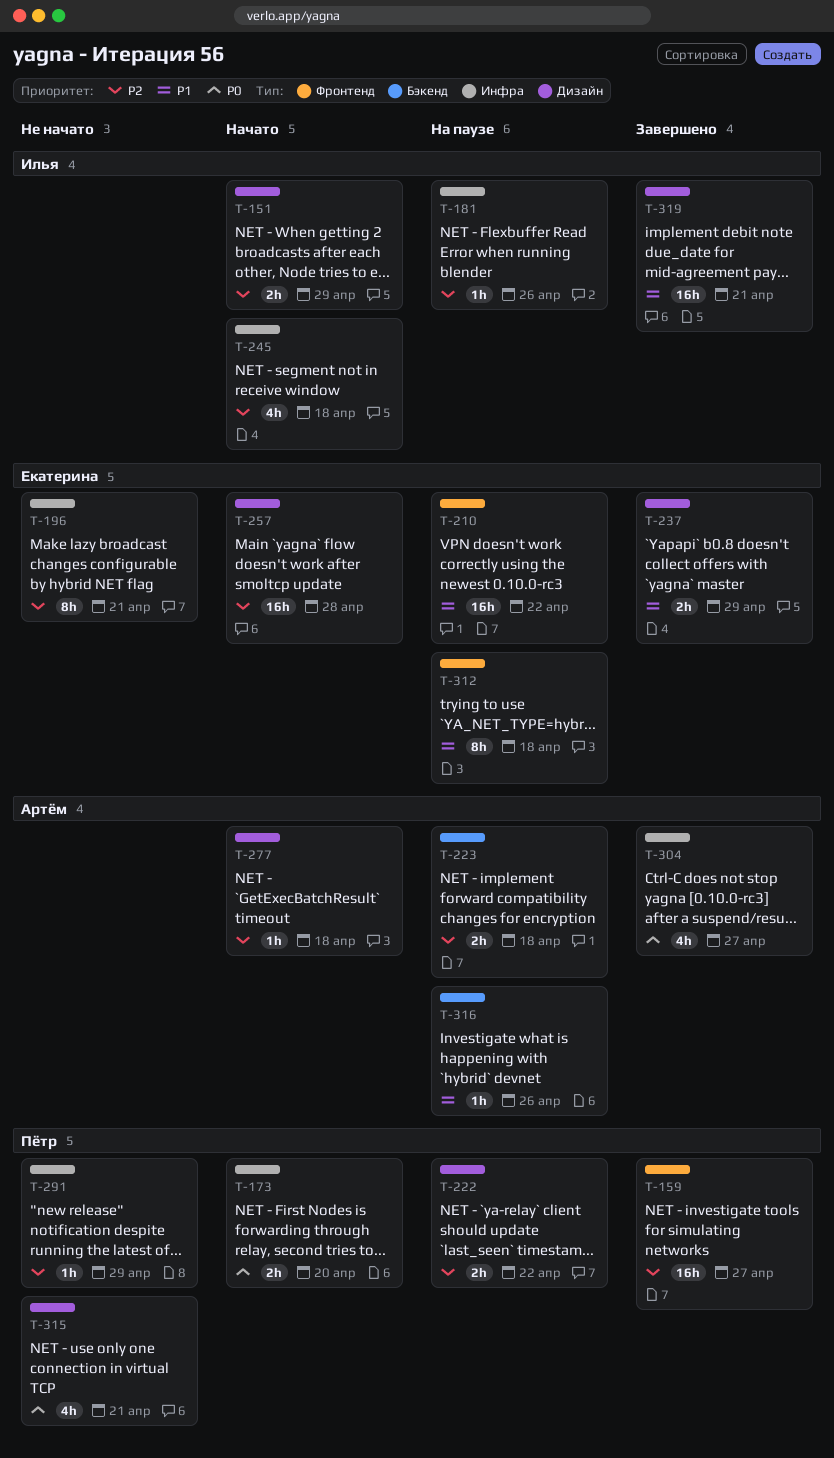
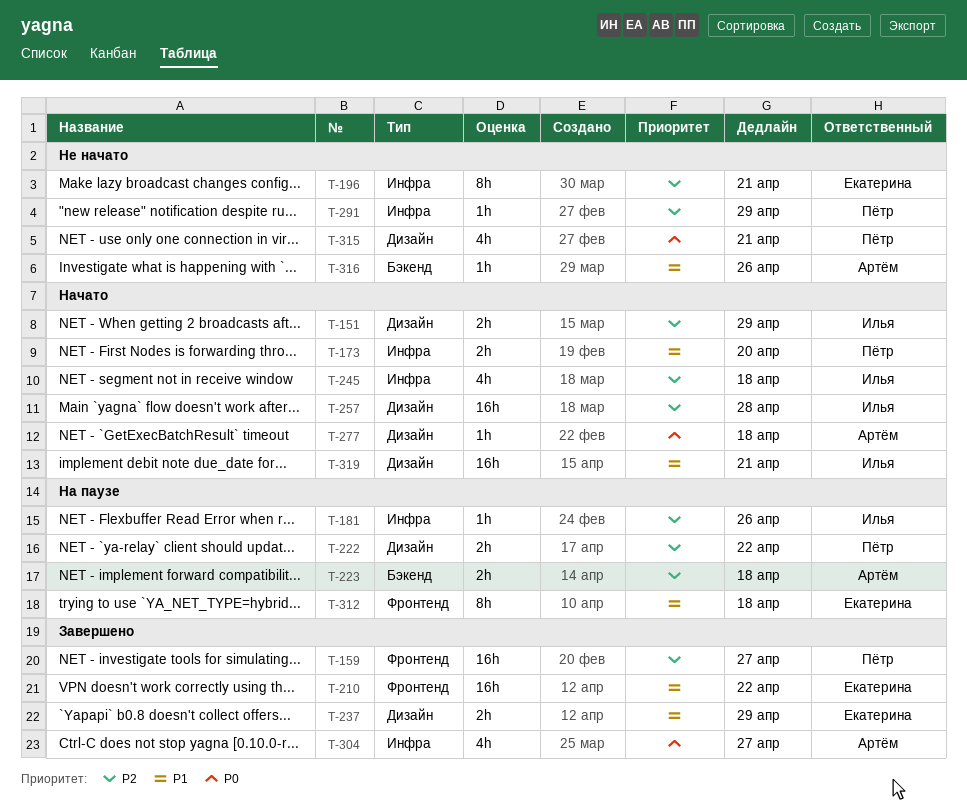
T-173, priority: P0 -> P1
T-210, status: На паузе -> Завершено
T-257, owner: Екатерина -> Илья
T-277, priority: P2 -> P0
T-316, status: На паузе -> Не начато
T-319, status: Завершено -> Начато

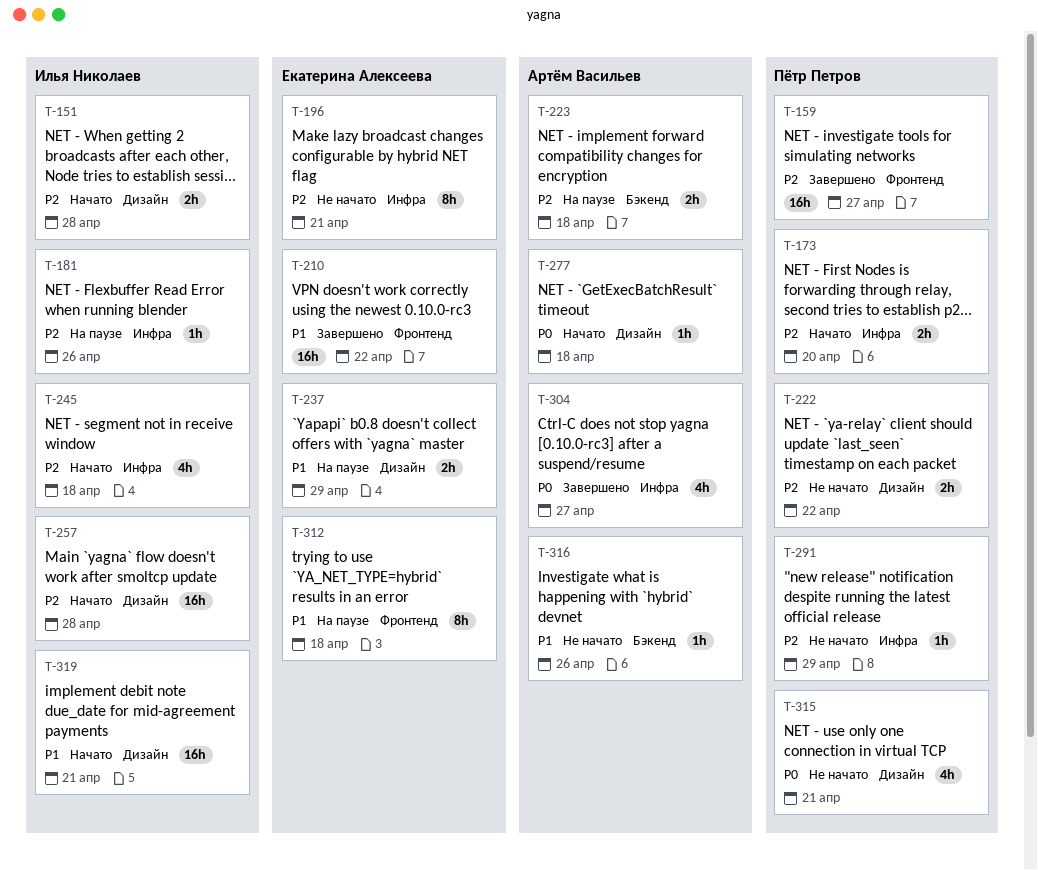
T-151, due: Apr 29 -> Apr 28
T-173, priority: P1 -> P2
T-222, status: На паузе -> Не начато
T-237, status: Завершено -> На паузе

